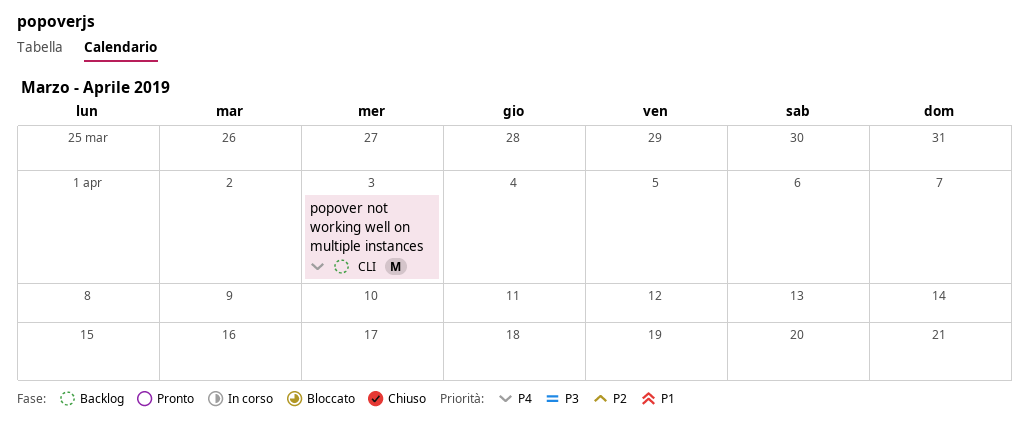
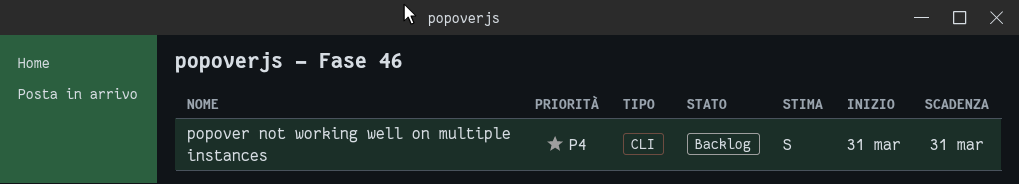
popover not working well on multiple instances, estimate: M -> S
popover not working well on multiple instances, due: Apr 3 -> Mar 31

